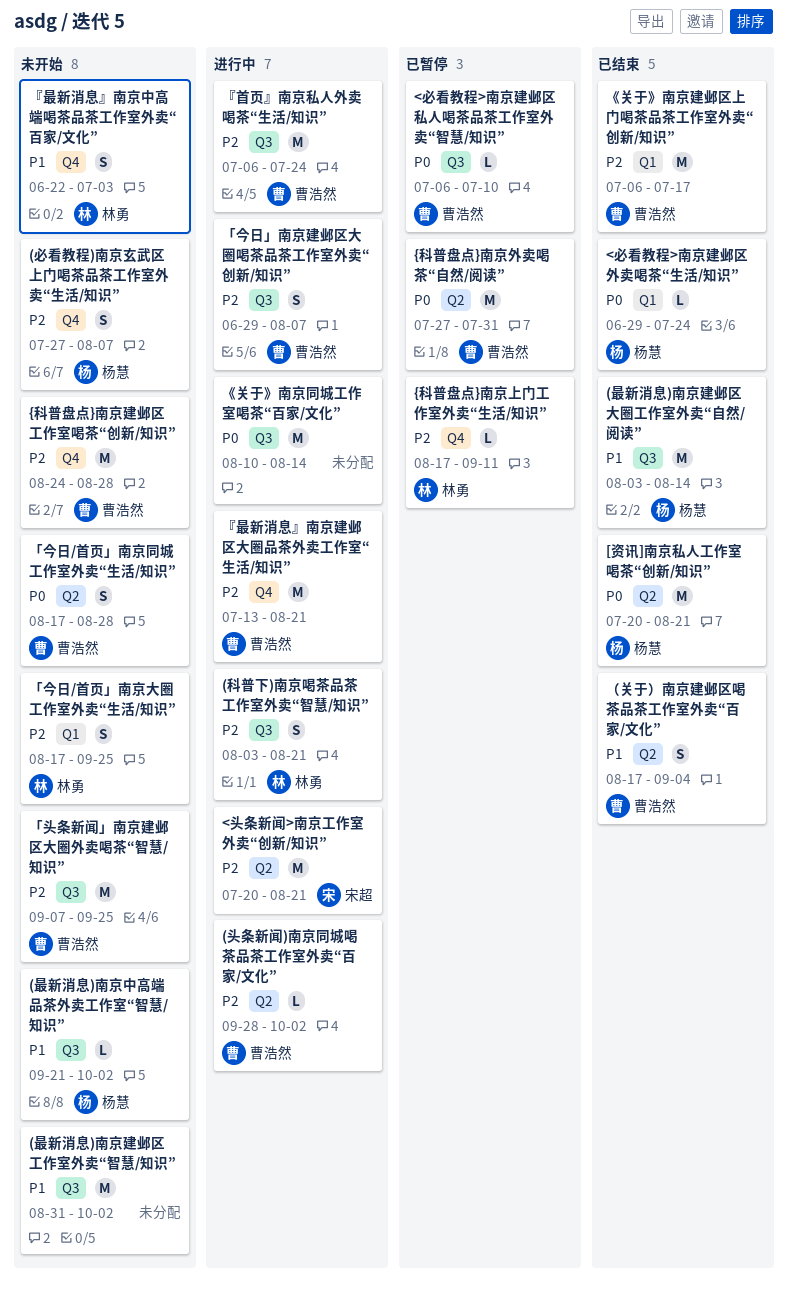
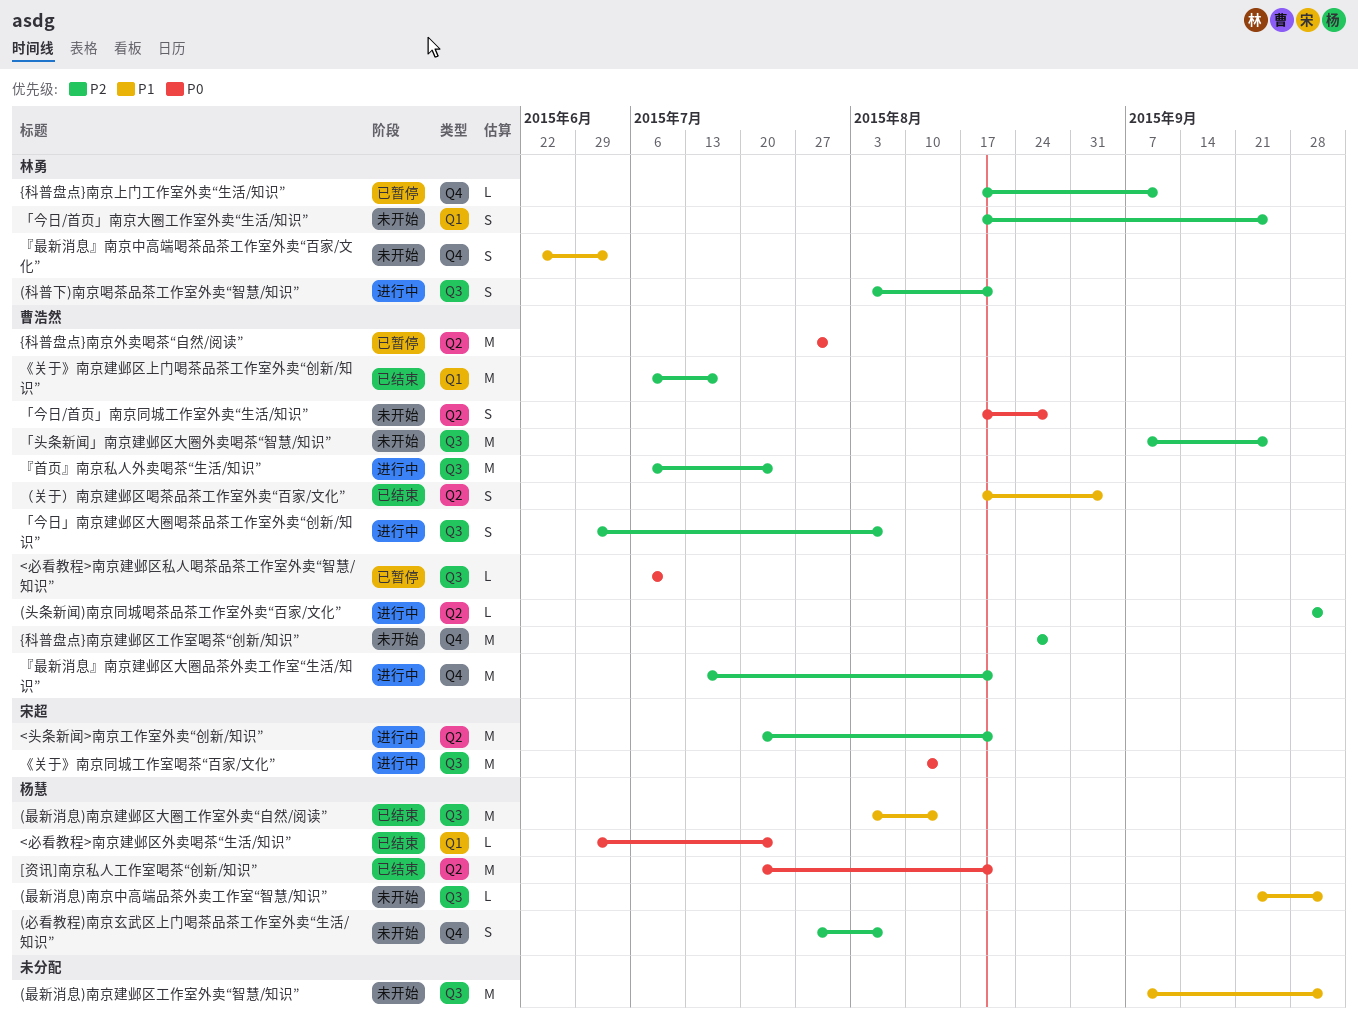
(最新消息)南京建邺区工作室外卖“智慧/知识”, start: Aug 31 -> Sep 7
《关于》南京同城工作室喝茶“百家/文化”, owner: none -> 宋超

